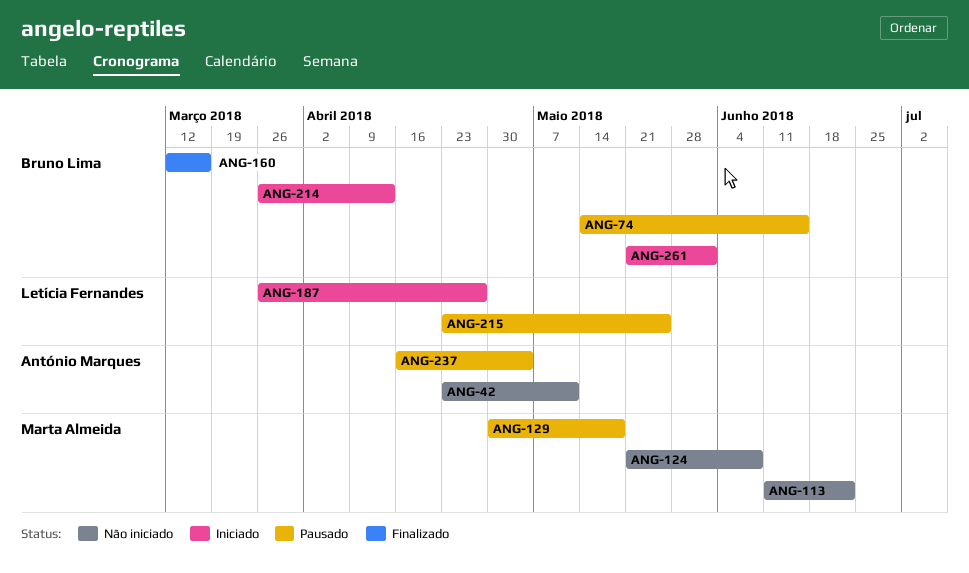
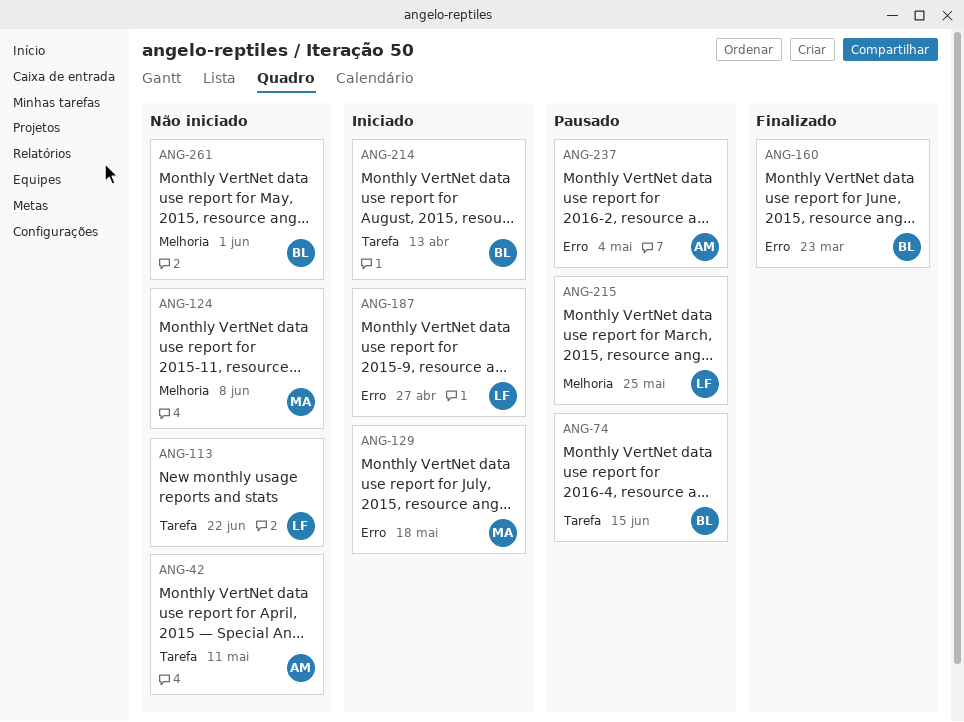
ANG-113, owner: Marta Almeida -> Letícia Fernandes
ANG-129, status: Pausado -> Iniciado
ANG-160, due: Mar 16 -> Mar 23
ANG-261, status: Iniciado -> Não iniciado

